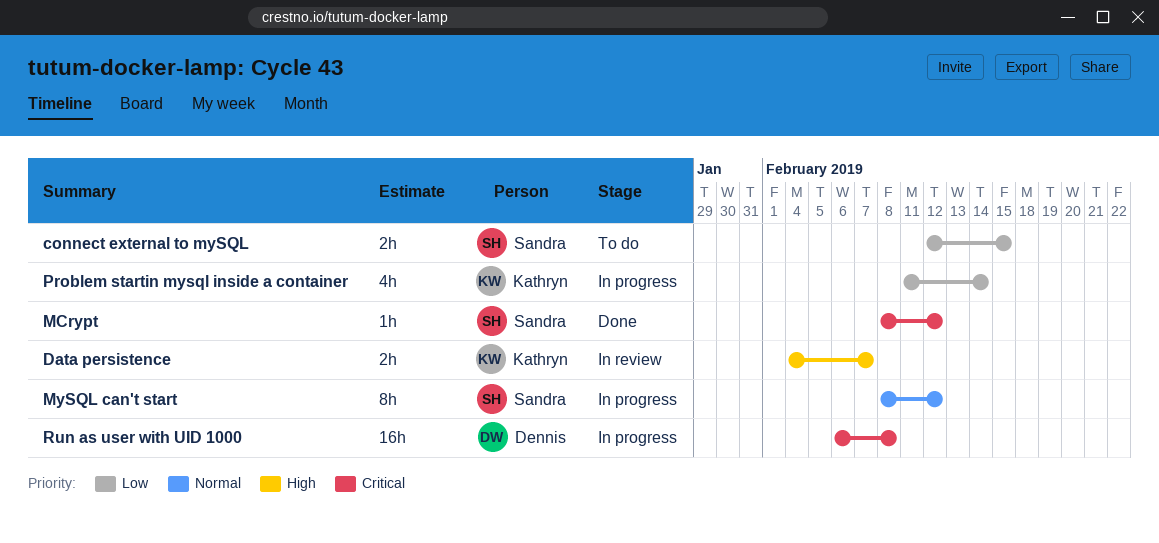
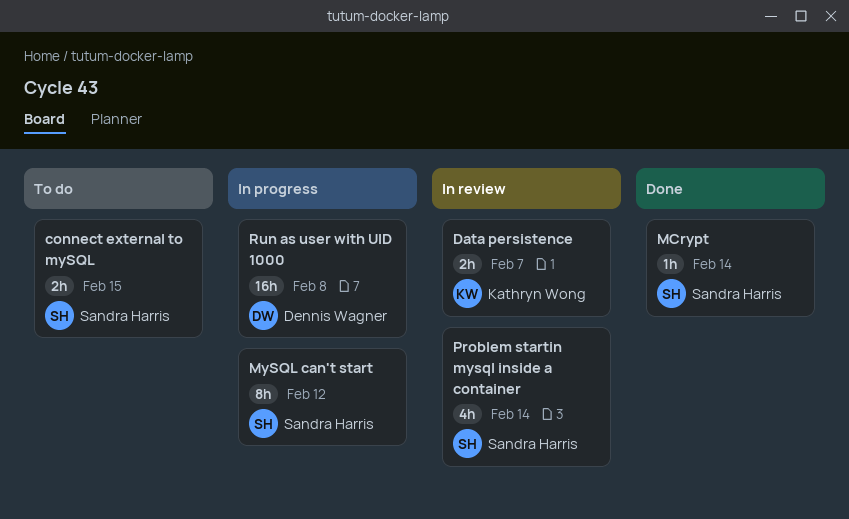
MCrypt, due: Feb 12 -> Feb 14
Problem startin mysql inside a container, status: In progress -> In review
Problem startin mysql inside a container, owner: Kathryn Wong -> Sandra Harris

